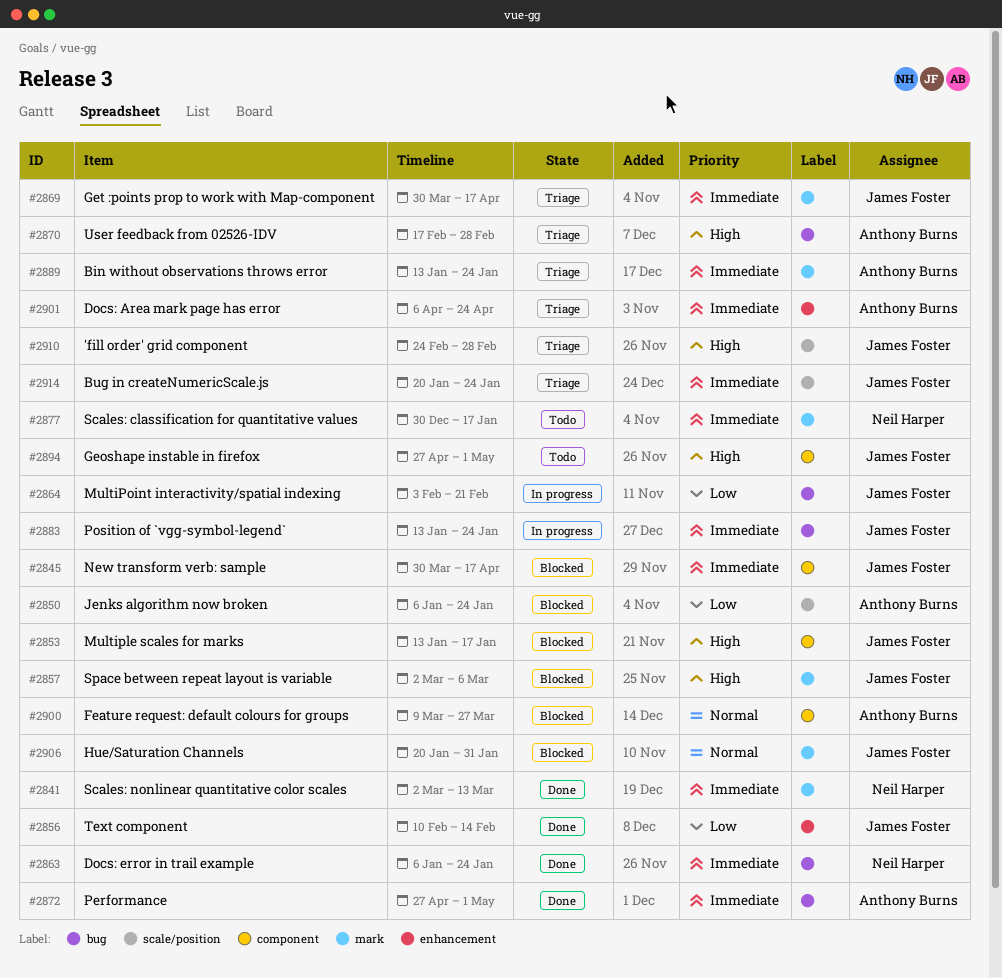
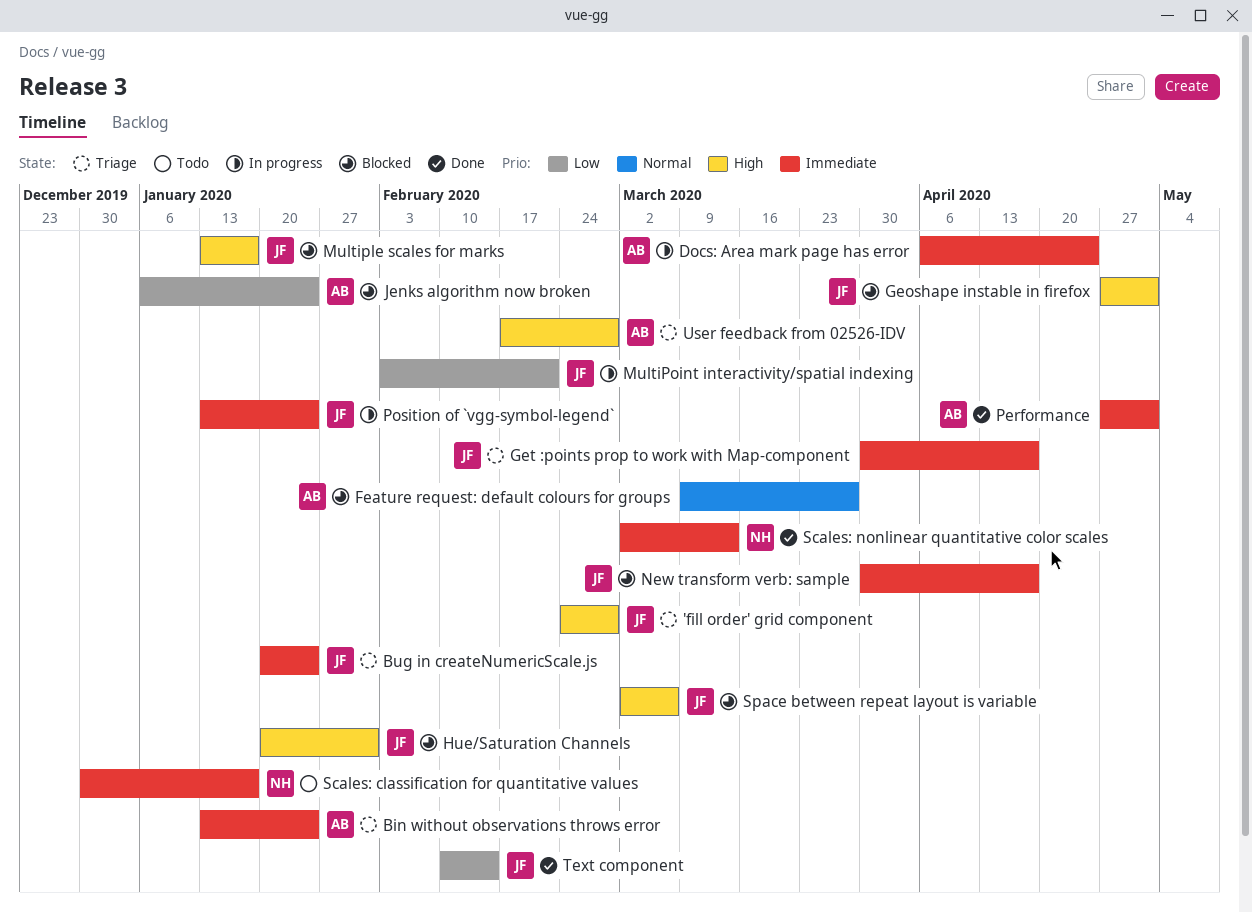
Docs: Area mark page has error, status: Triage -> In progress
Docs: error in trail example: present -> none
Geoshape instable in firefox, status: Todo -> Blocked
Hue/Saturation Channels, priority: Normal -> High

